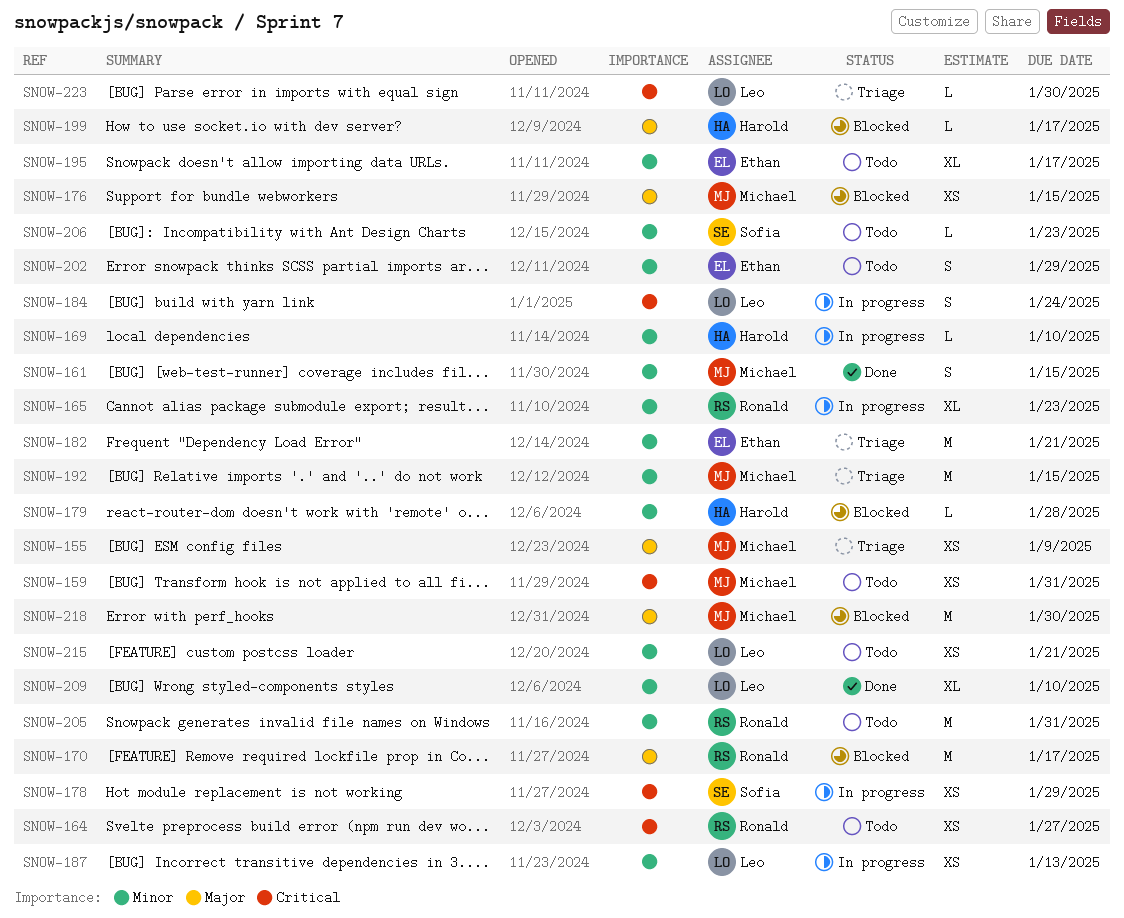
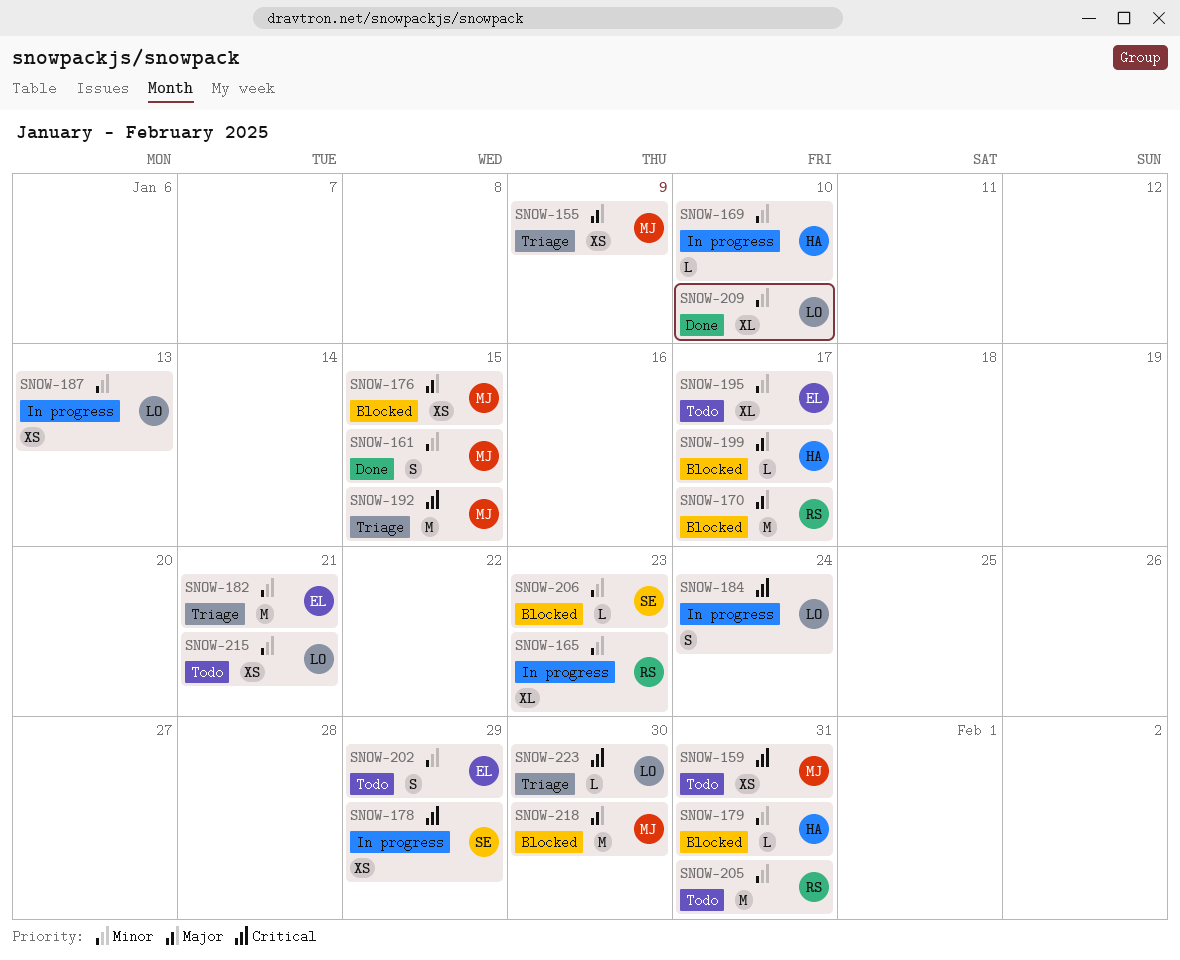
SNOW-164: present -> none
SNOW-179, due: Jan 28 -> Jan 31
SNOW-192, priority: Minor -> Critical
SNOW-206, status: Todo -> Blocked

